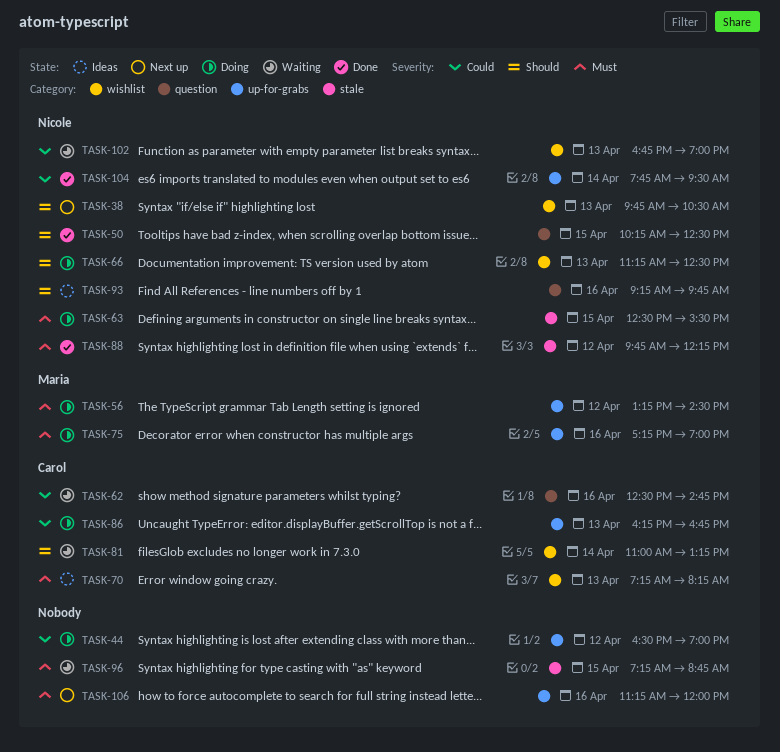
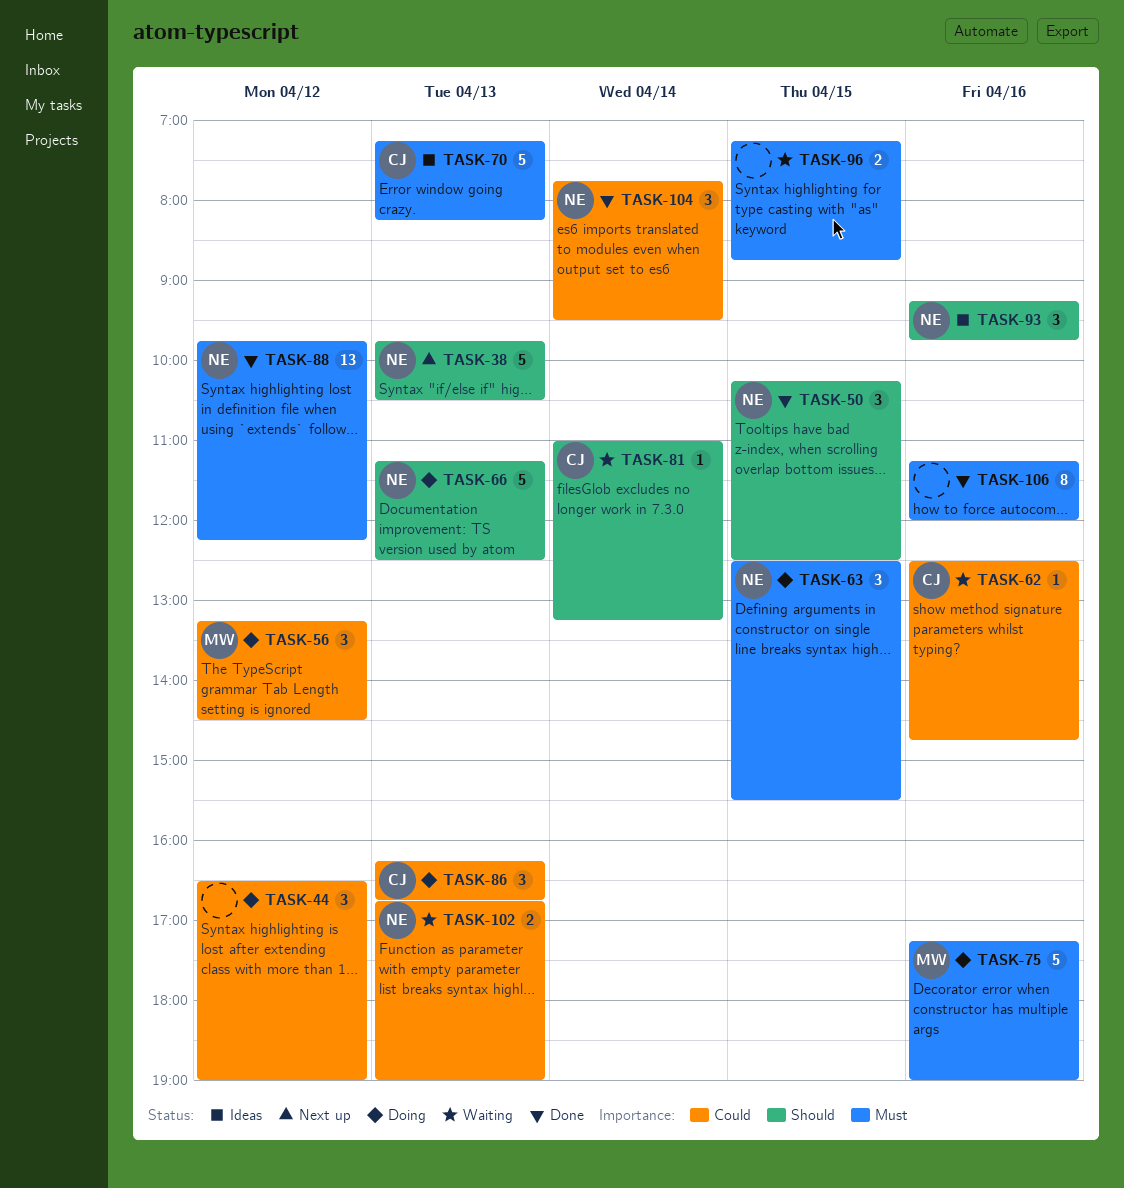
TASK-56, priority: Must -> Could
TASK-106, status: Next up -> Done

